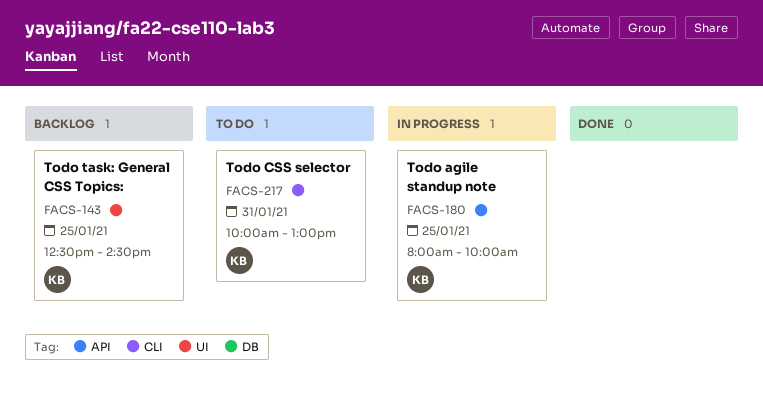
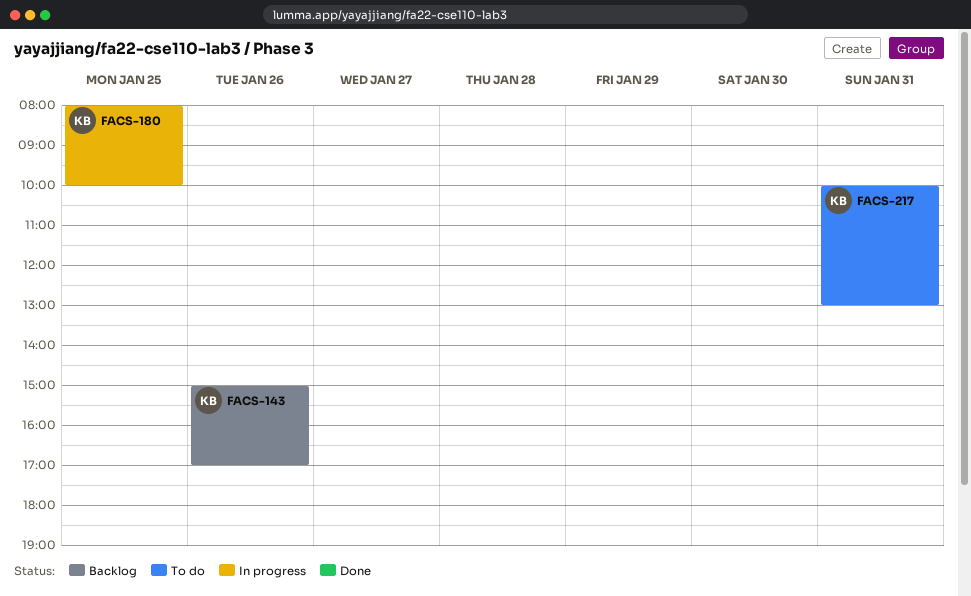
FACS-143, day: Jan 25 -> Jan 26
FACS-143, begins: 12:30 -> 15:00
FACS-143, ends: 14:30 -> 17:00

